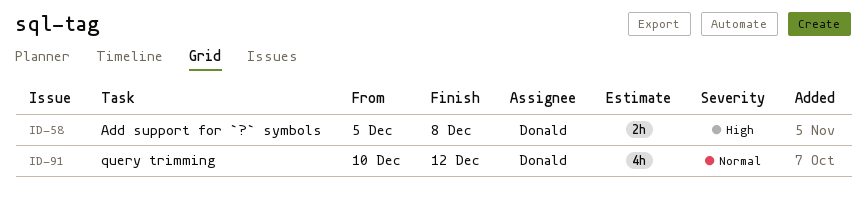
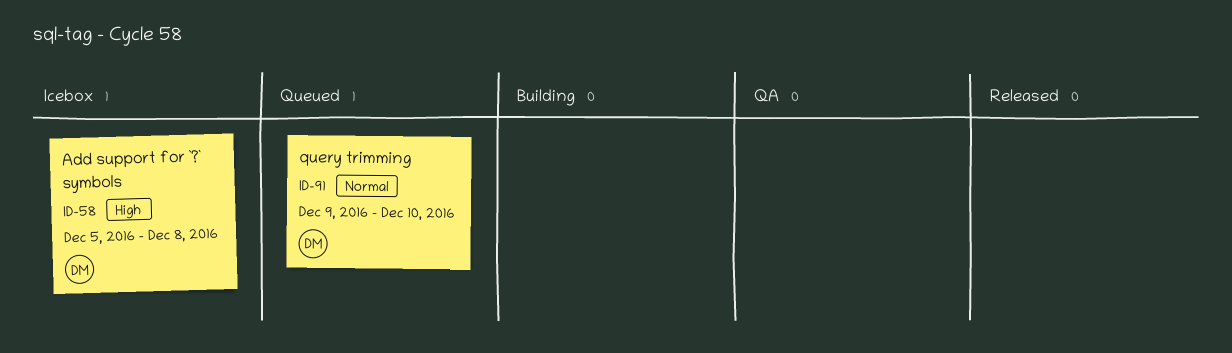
ID-91, start: Dec 10 -> Dec 9
ID-91, due: Dec 12 -> Dec 10

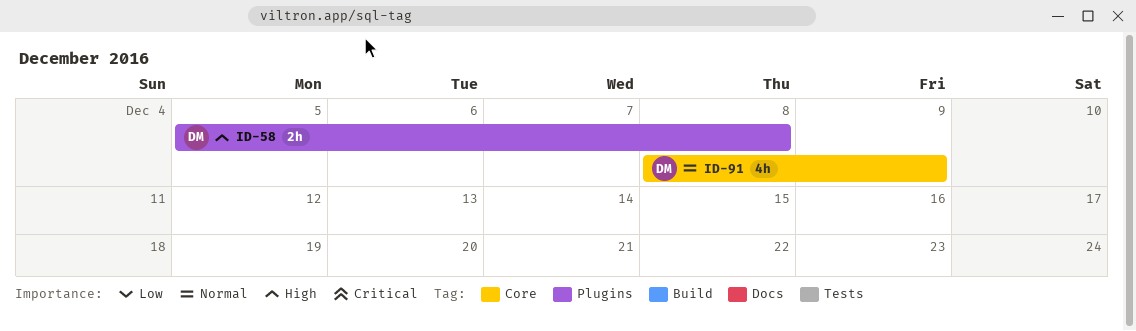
ID-91, start: Dec 9 -> Dec 8
ID-91, due: Dec 10 -> Dec 9

